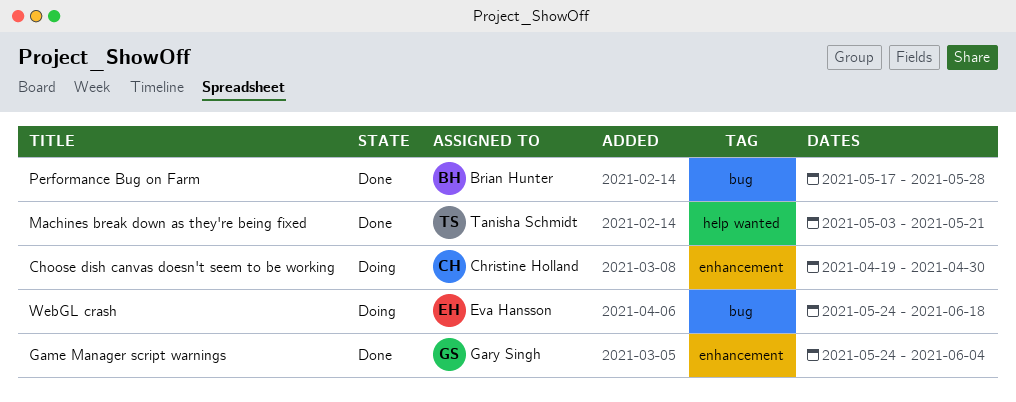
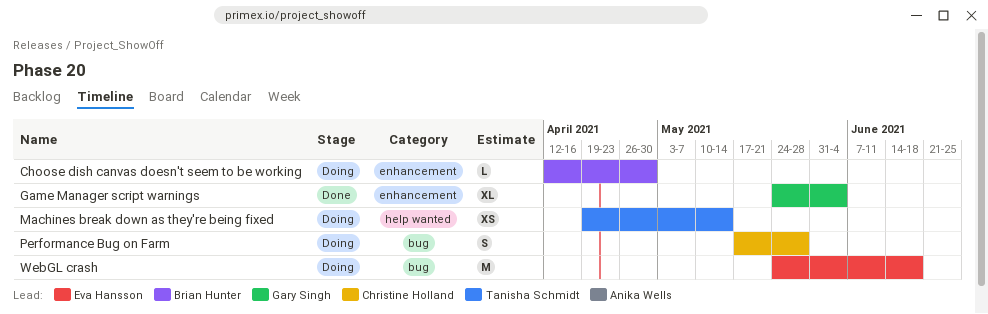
Choose dish canvas doesn't seem to be working, owner: Christine Holland -> Brian Hunter
Choose dish canvas doesn't seem to be working, start: Apr 19 -> Apr 12
Machines break down as they're being fixed, status: Done -> Doing
Machines break down as they're being fixed, start: May 3 -> Apr 19
Machines break down as they're being fixed, due: May 21 -> May 14
Performance Bug on Farm, status: Done -> Doing
Performance Bug on Farm, owner: Brian Hunter -> Christine Holland

